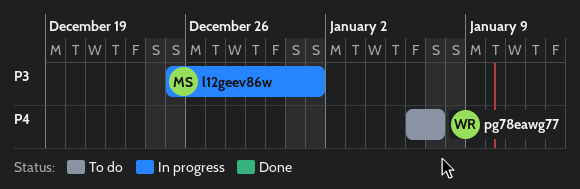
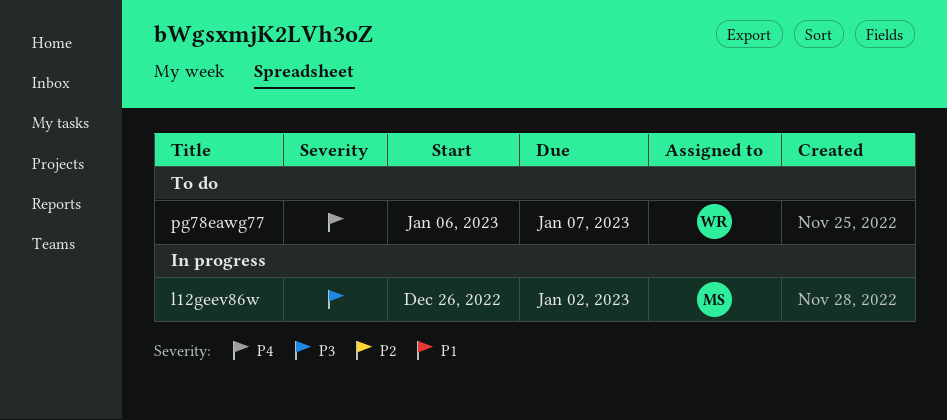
l12geev86w, start: Dec 25 -> Dec 26
l12geev86w, due: Jan 1 -> Jan 2

